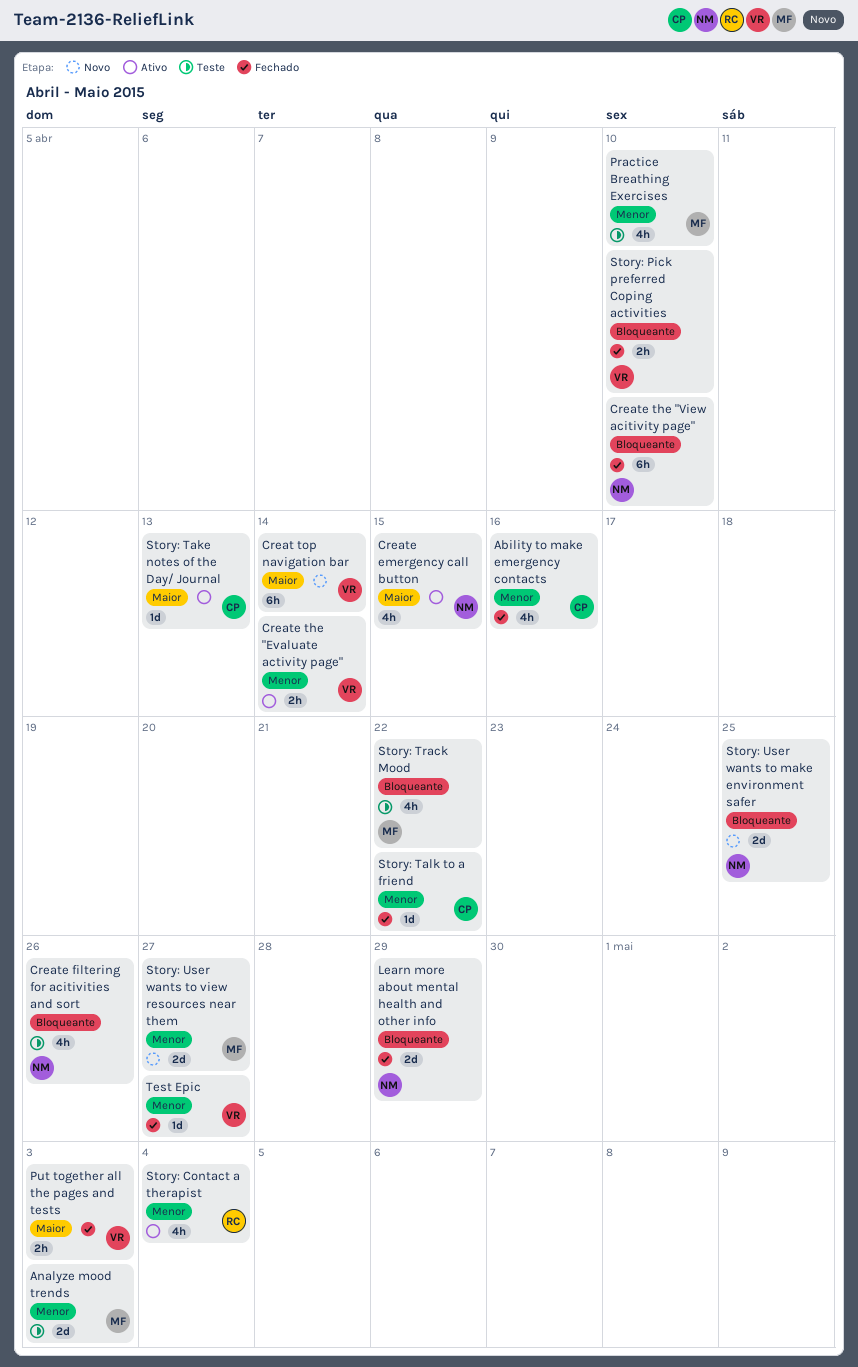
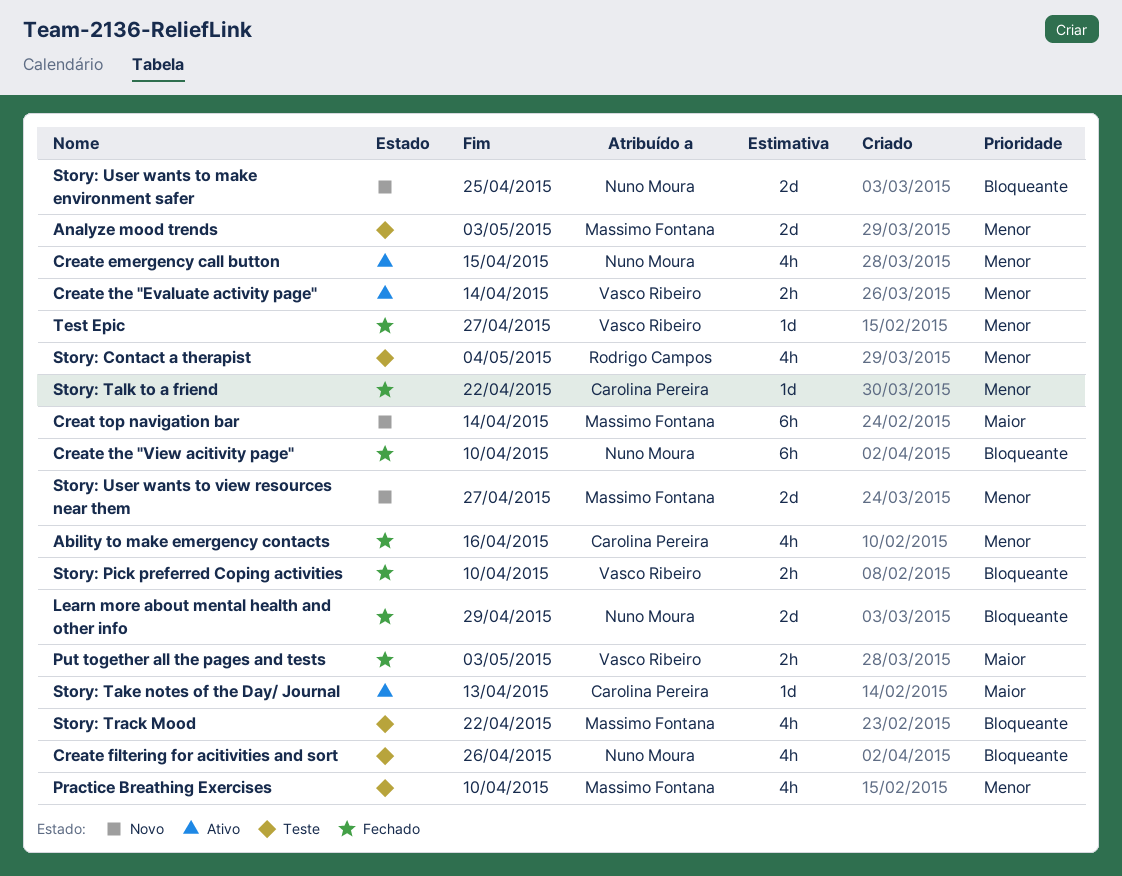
Creat top navigation bar, owner: Vasco Ribeiro -> Massimo Fontana
Create emergency call button, priority: Maior -> Menor
Story: Contact a therapist, status: Ativo -> Teste

